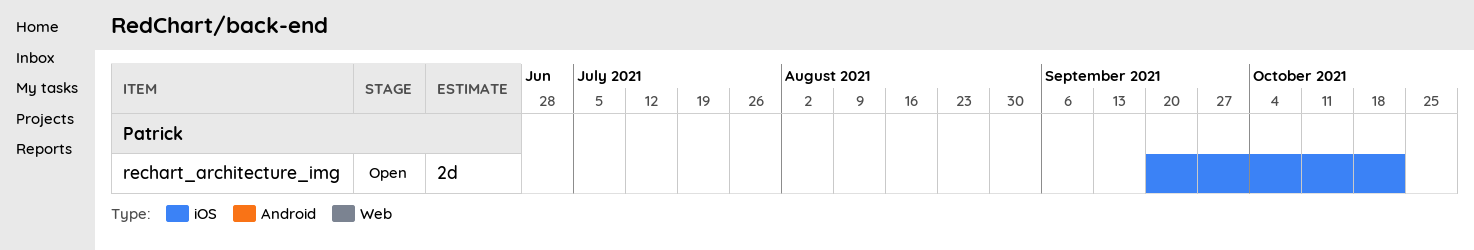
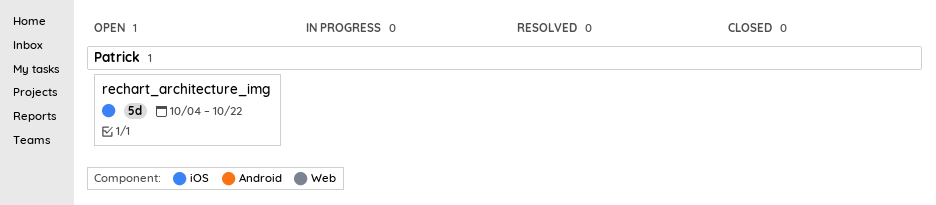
rechart_architecture_img, estimate: 2d -> 5d
rechart_architecture_img, start: Sep 20 -> Oct 4

